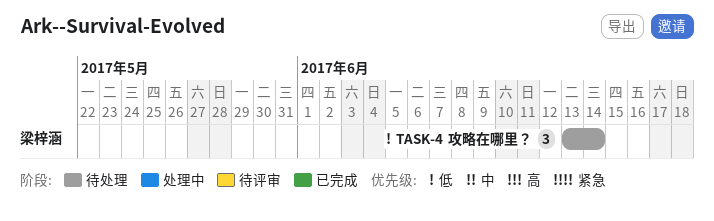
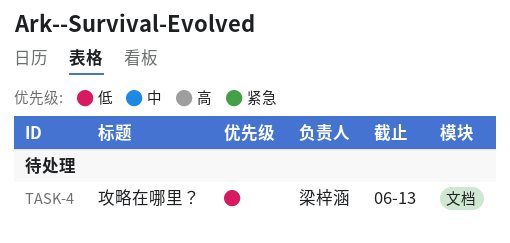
TASK-4, due: Jun 14 -> Jun 13

